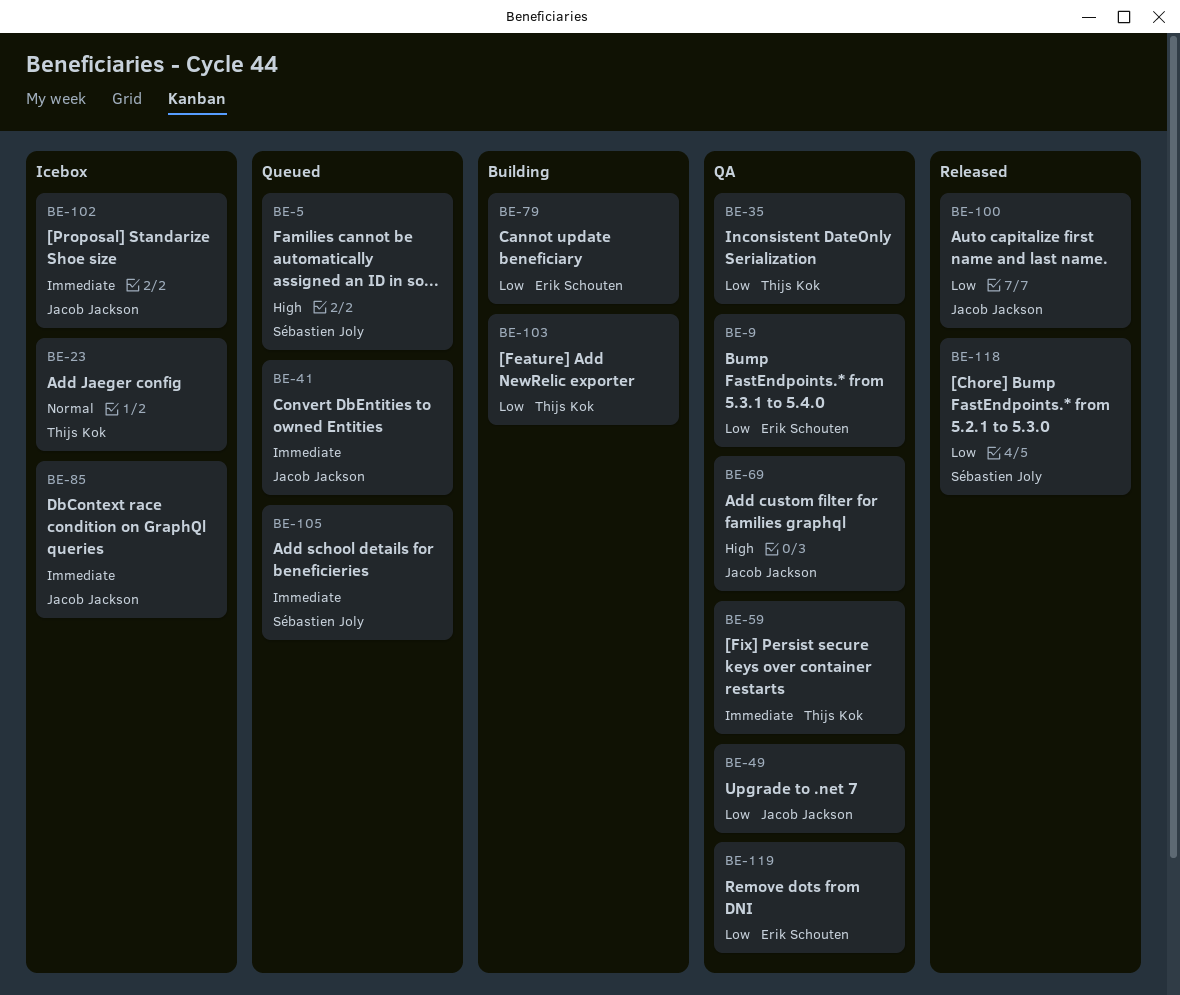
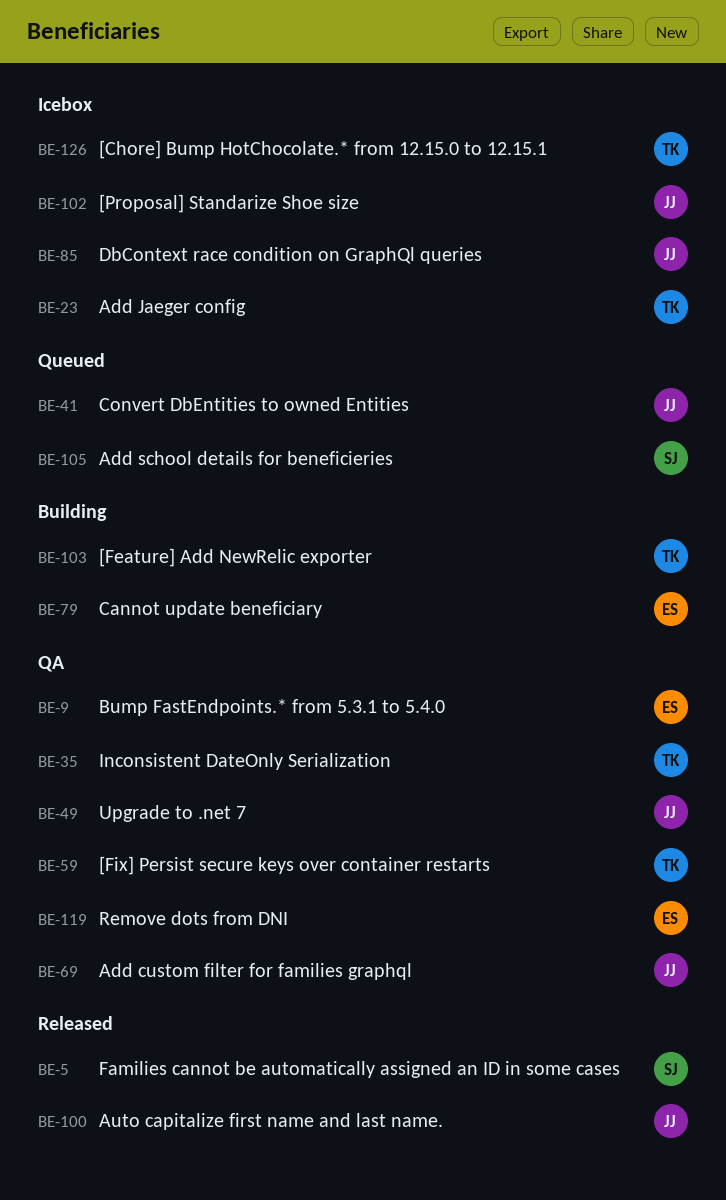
BE-5, status: Queued -> Released
BE-118: present -> none
BE-126: none -> present

